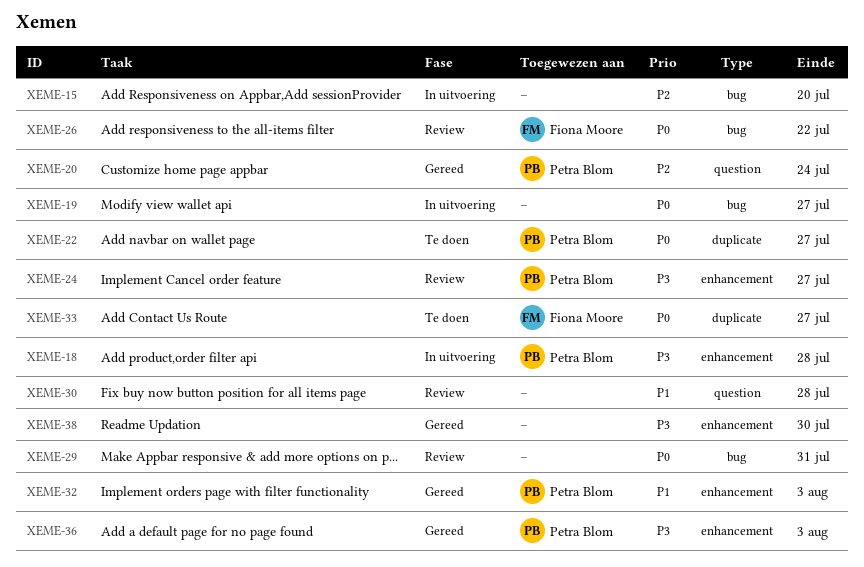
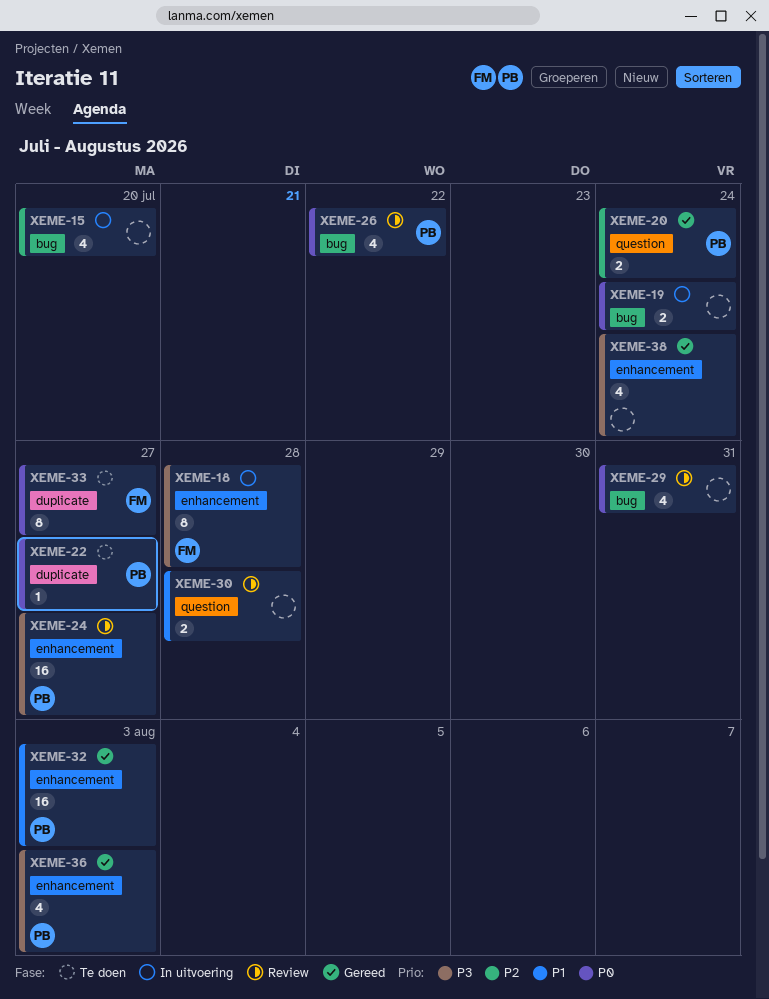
XEME-18, owner: Petra Blom -> Fiona Moore
XEME-19, due: Jul 27 -> Jul 24
XEME-26, owner: Fiona Moore -> Petra Blom
XEME-38, due: Jul 30 -> Jul 24

